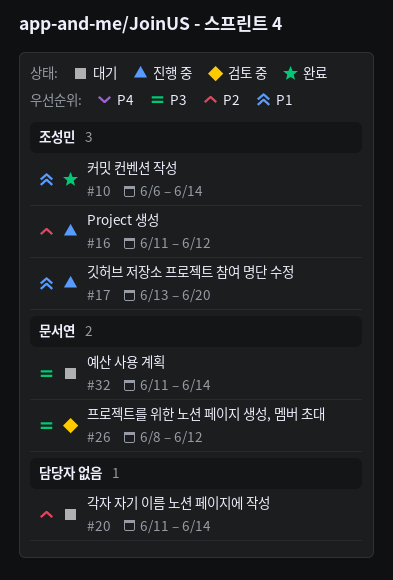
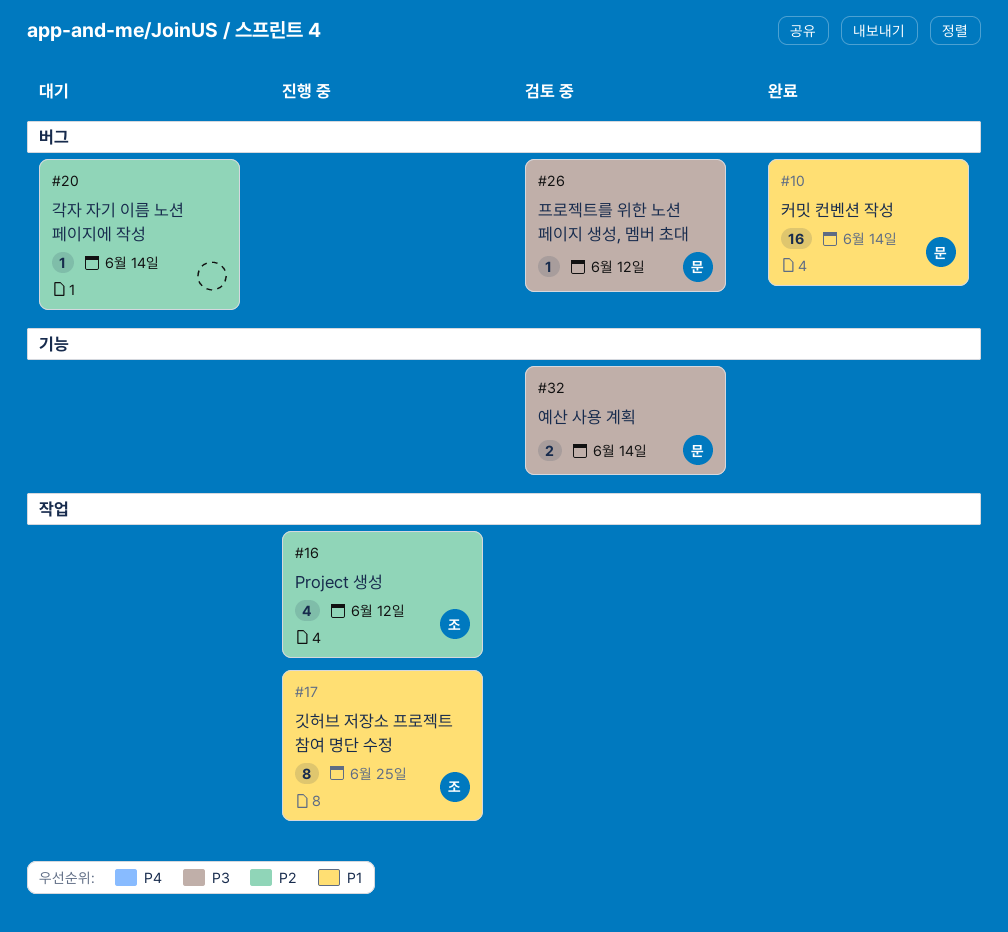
#10, owner: 조성민 -> 문서연
#17, due: Jun 20 -> Jun 25
#32, status: 대기 -> 검토 중

